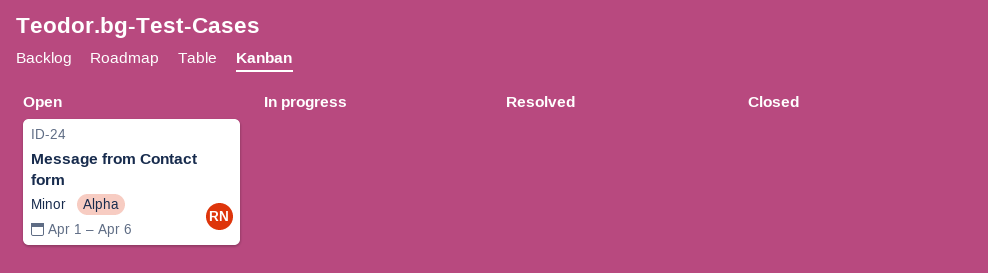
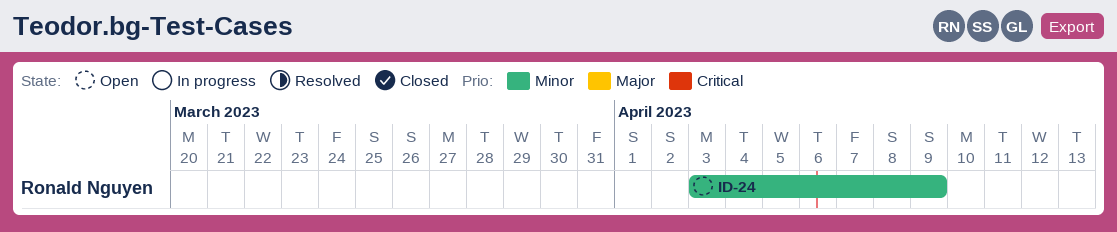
ID-24, start: Apr 1 -> Apr 3
ID-24, due: Apr 6 -> Apr 9

